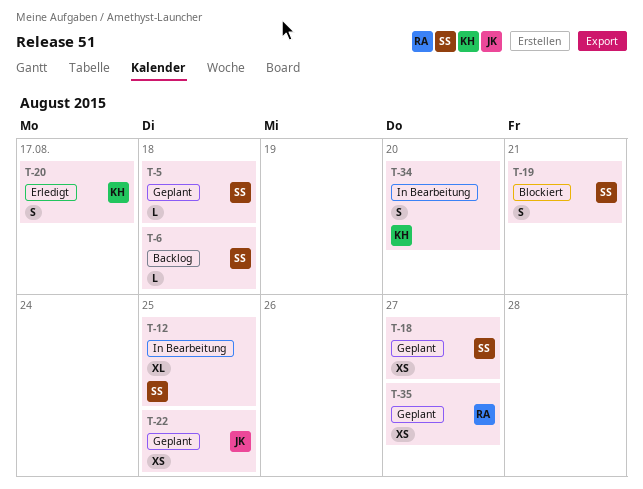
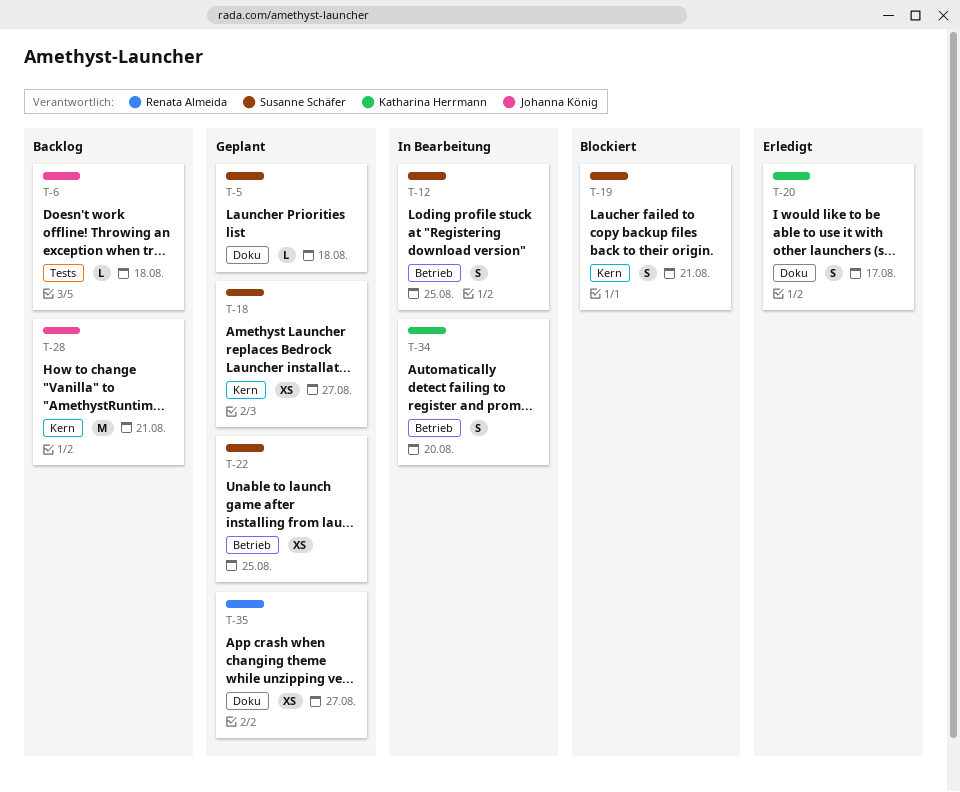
T-6, owner: Susanne Schäfer -> Johanna König
T-12, estimate: XL -> S
T-22, owner: Johanna König -> Susanne Schäfer
T-28: none -> present

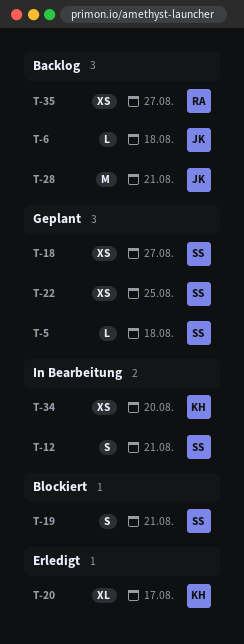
T-12, due: Aug 25 -> Aug 21
T-20, estimate: S -> XL
T-34, estimate: S -> XS
T-35, status: Geplant -> Backlog

